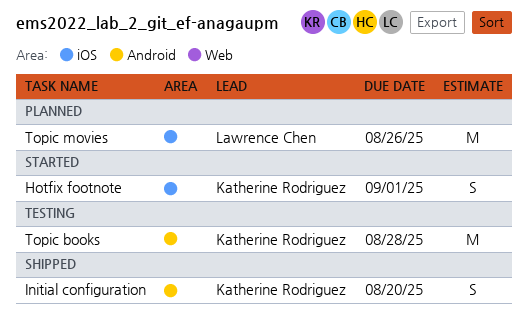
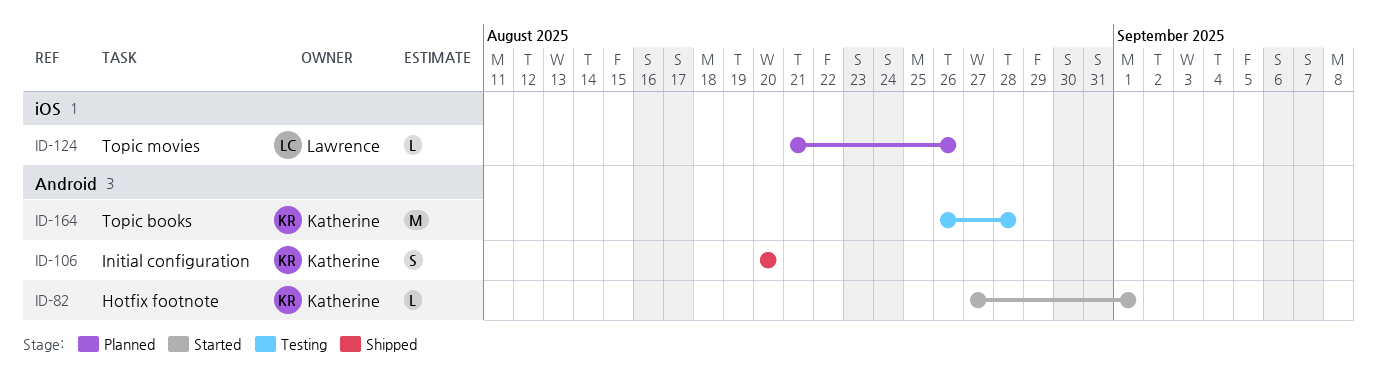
Hotfix footnote, label: iOS -> Android
Hotfix footnote, estimate: S -> L
Topic movies, estimate: M -> L

